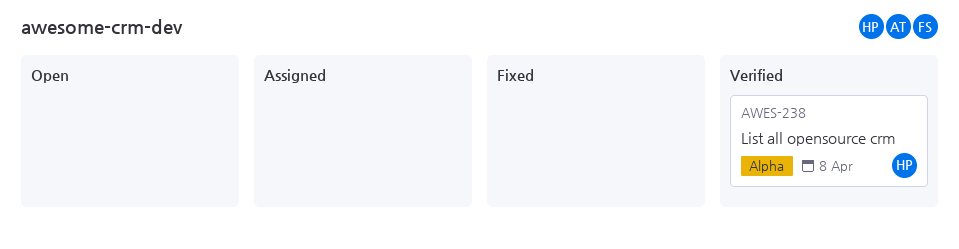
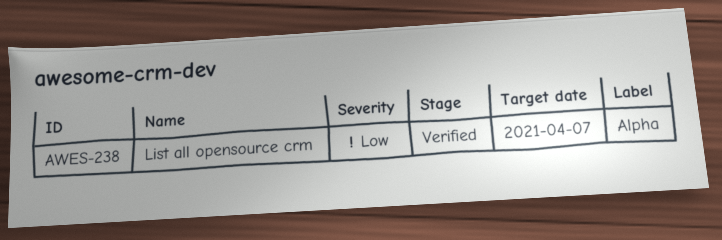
AWES-238, due: Apr 8 -> Apr 7

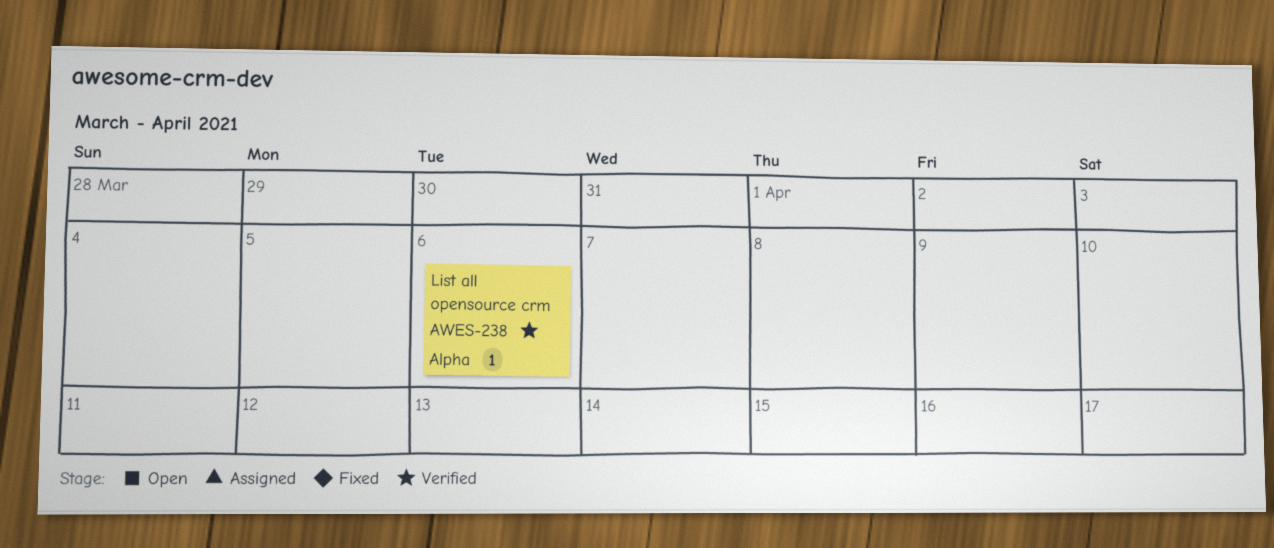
AWES-238, due: Apr 7 -> Apr 6

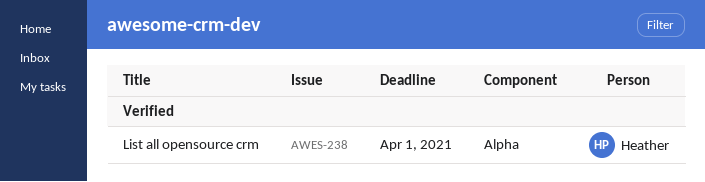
AWES-238, due: Apr 6 -> Apr 1

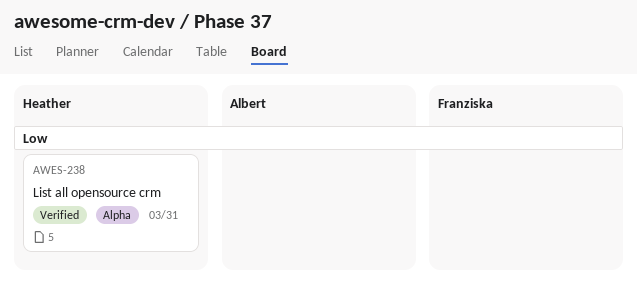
AWES-238, due: Apr 1 -> Mar 31

